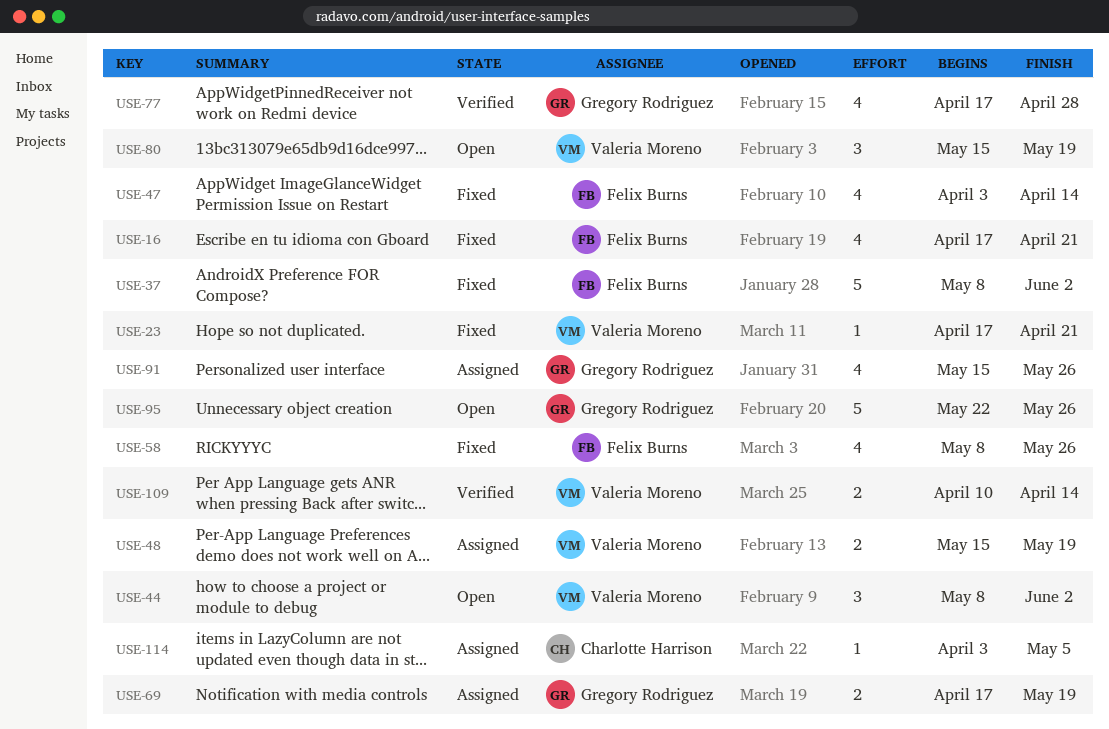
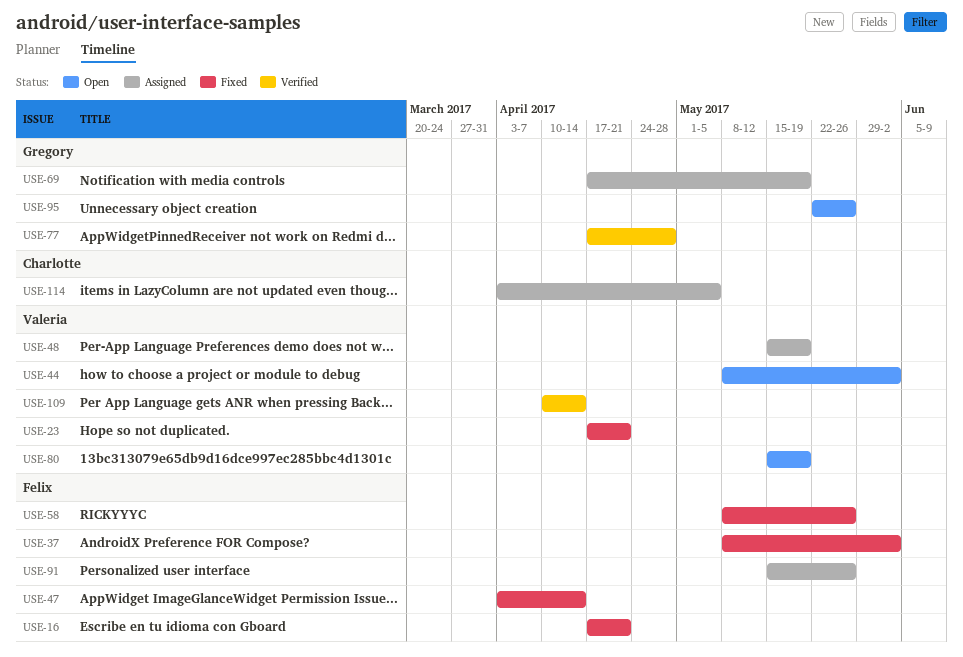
USE-91, owner: Gregory Rodriguez -> Felix Burns

